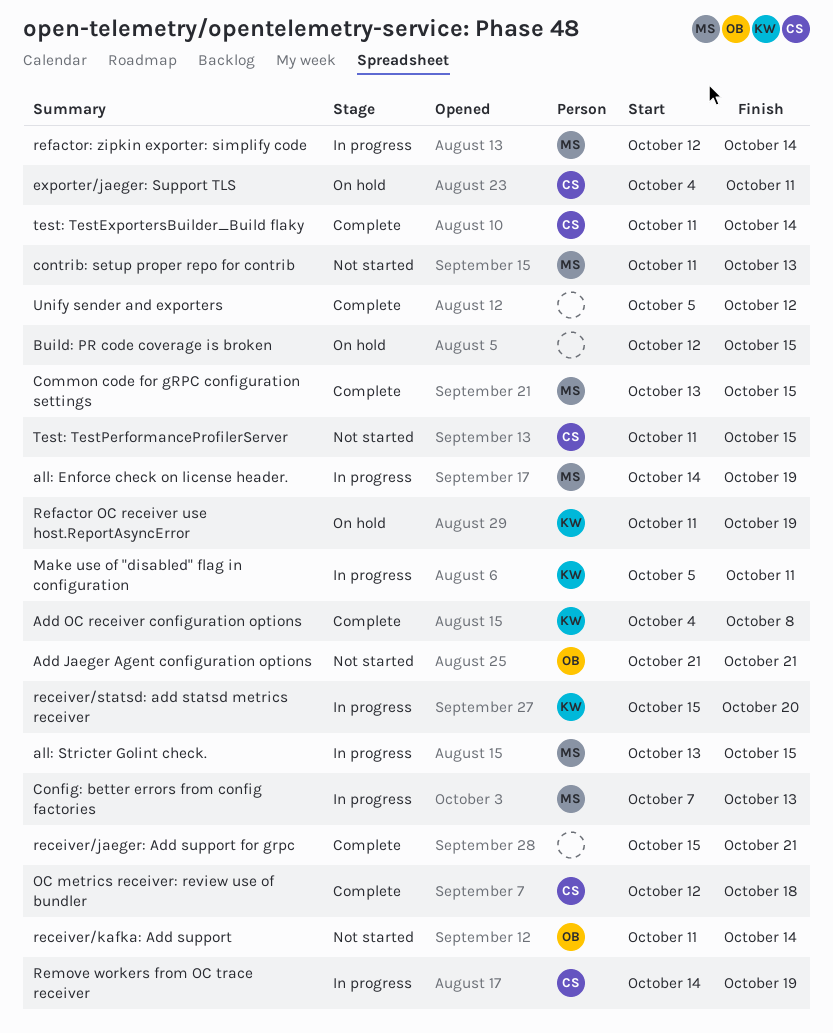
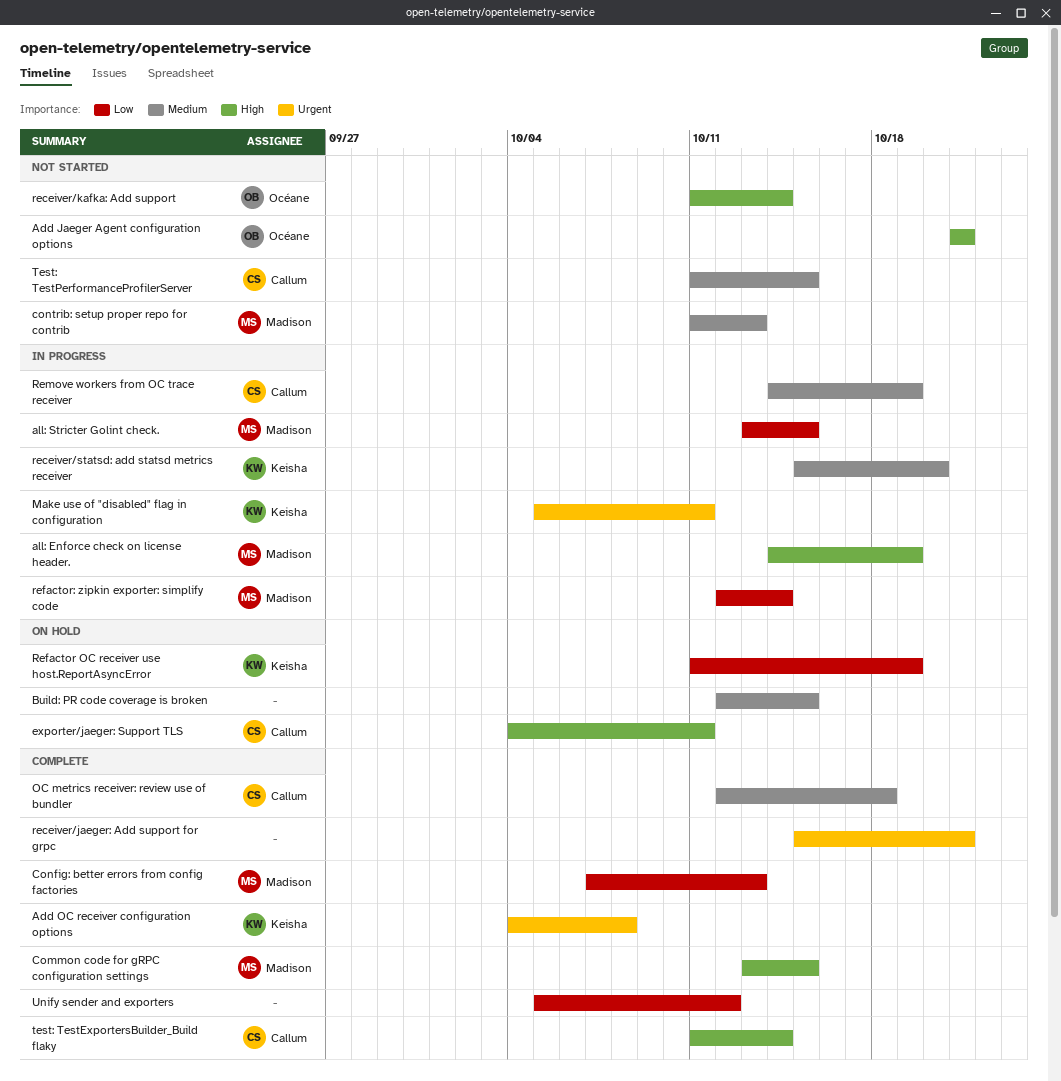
Config: better errors from config factories, status: In progress -> Complete

